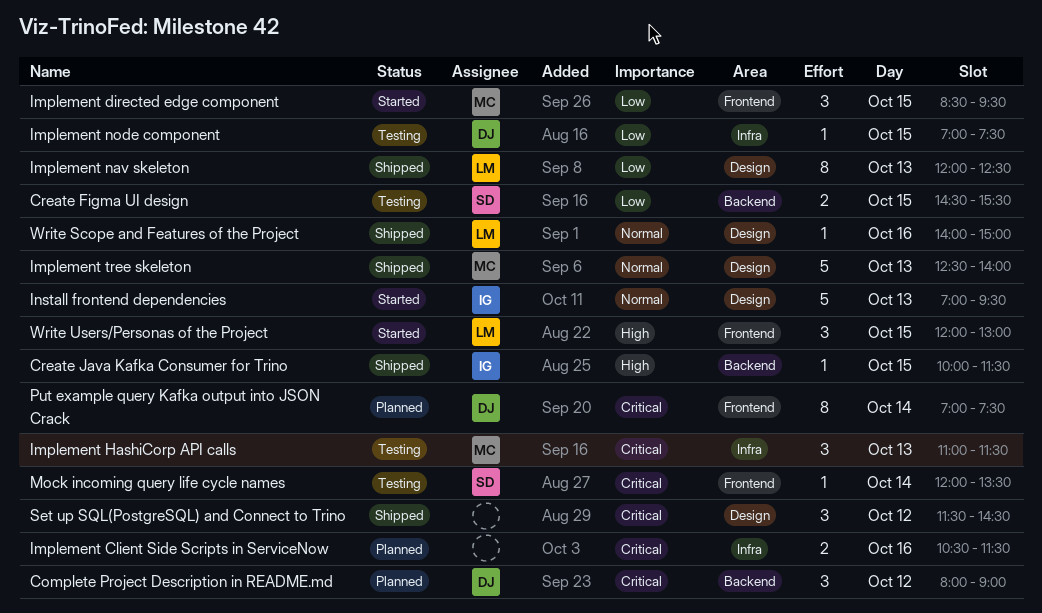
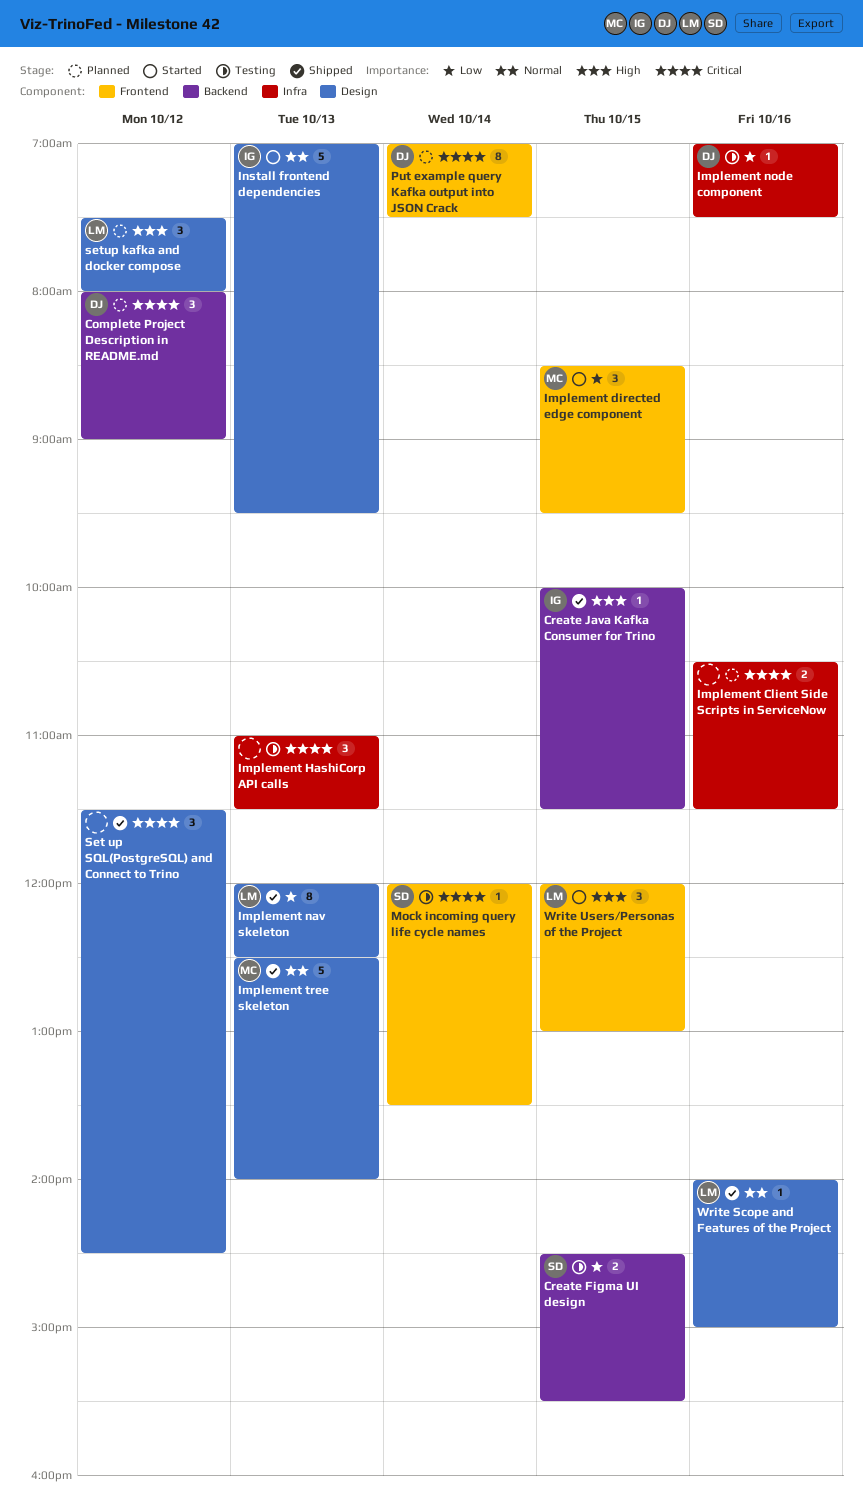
Implement HashiCorp API calls, owner: MC -> none
Implement node component, day: Oct 15 -> Oct 16
setup kafka and docker compose: none -> present

